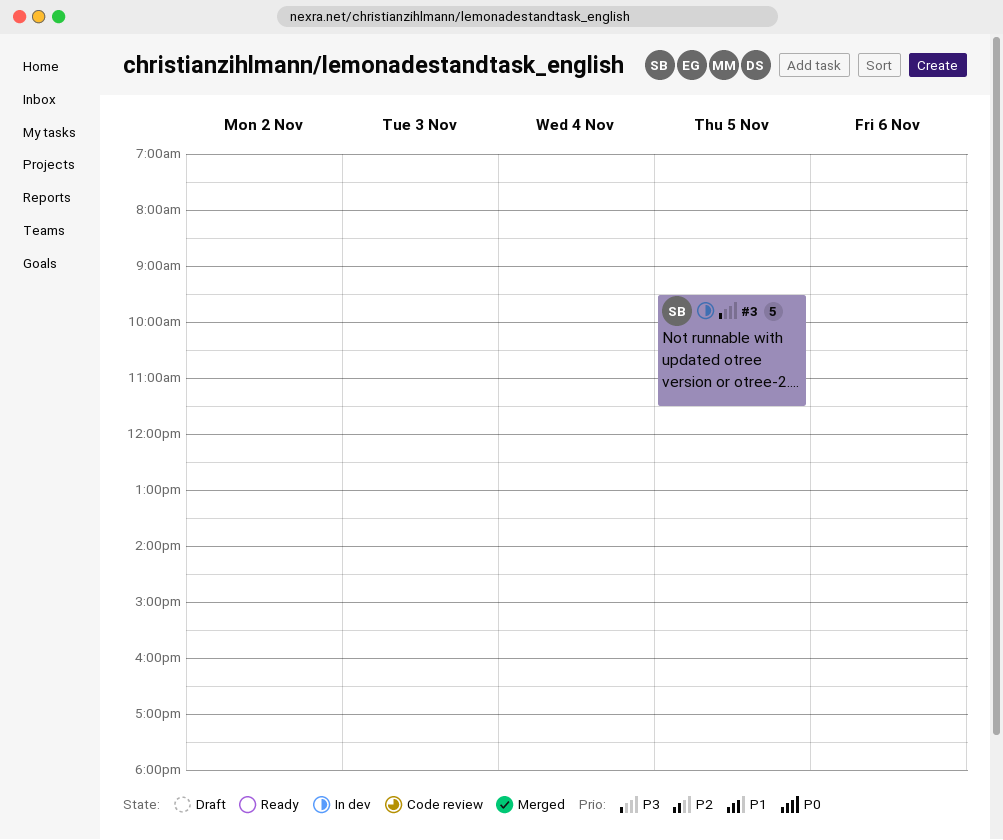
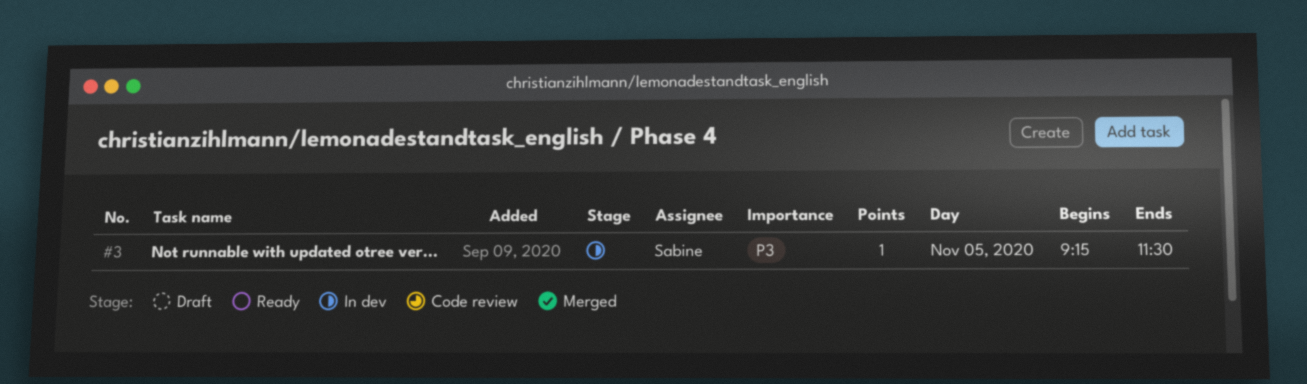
#3, estimate: 5 -> 1
#3, begins: 09:30 -> 09:15

